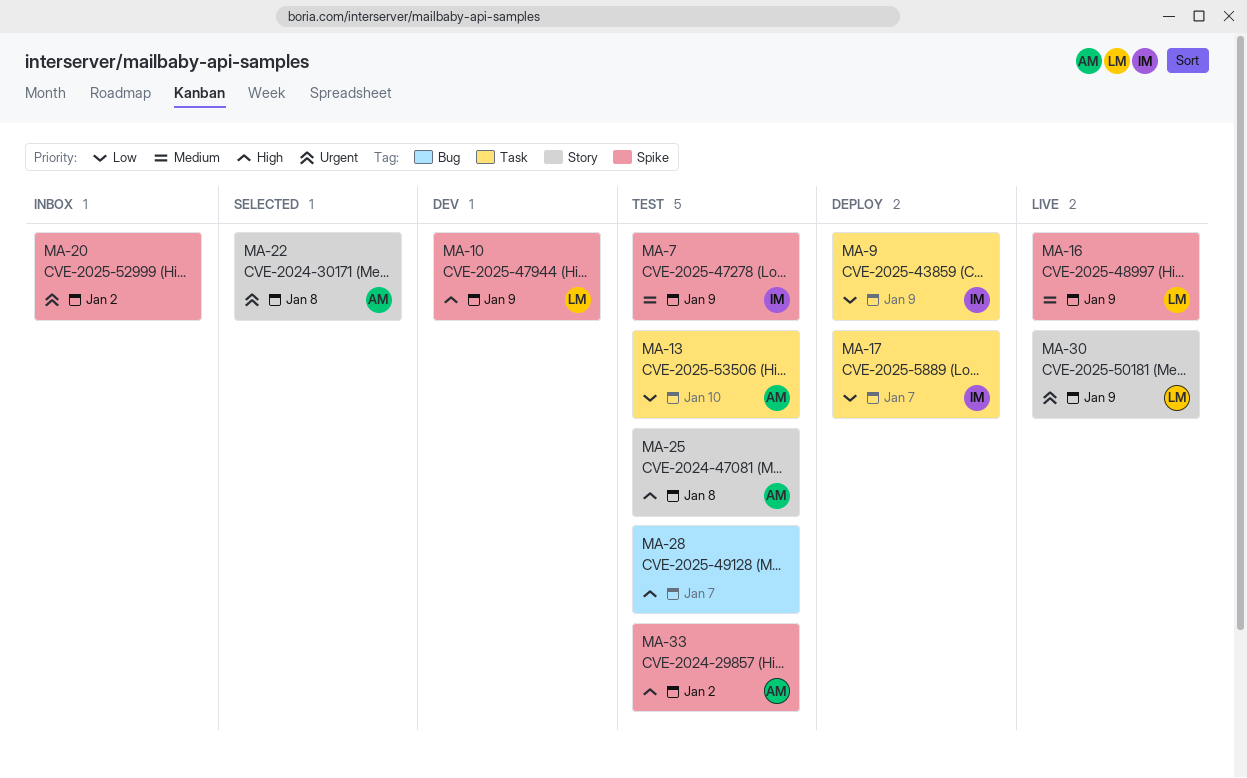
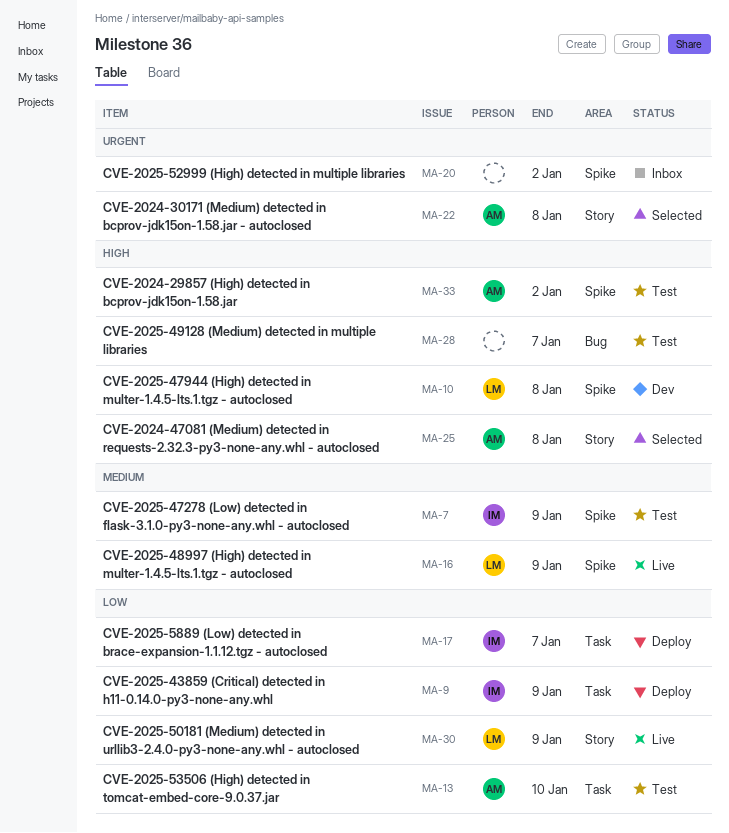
MA-10, due: Jan 9 -> Jan 8
MA-25, status: Test -> Selected
MA-30, priority: Urgent -> Low

